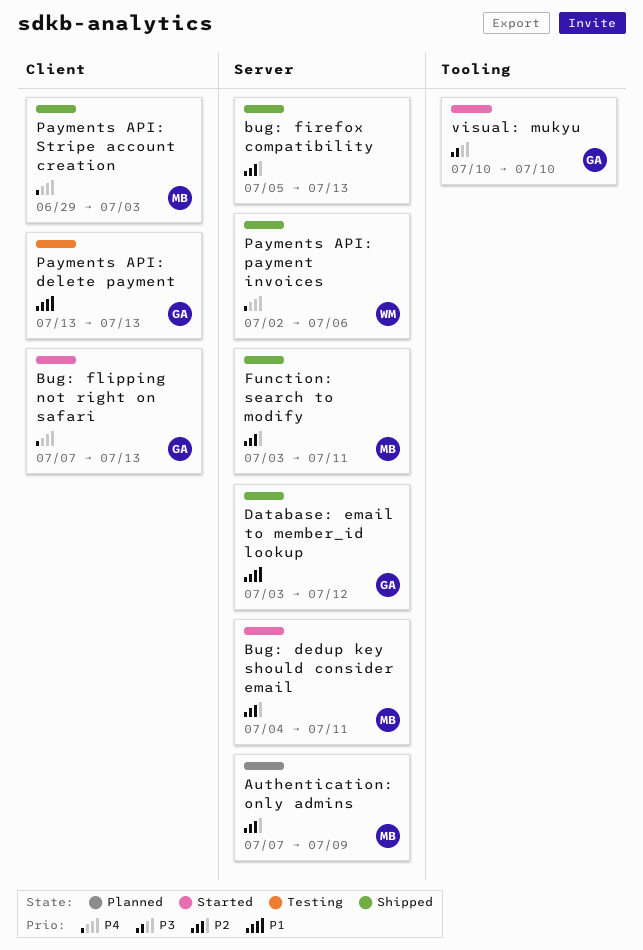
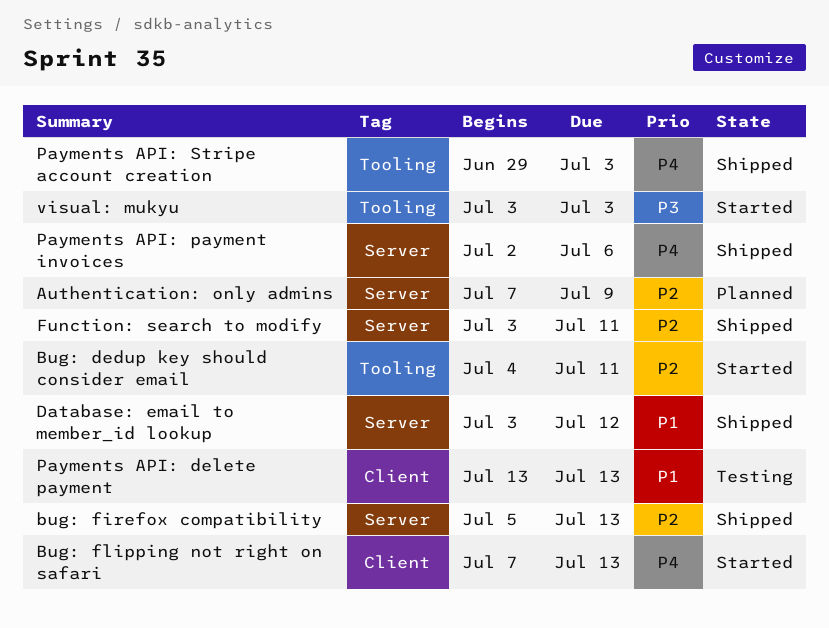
Bug: dedup key should consider email, label: Server -> Tooling
Payments API: Stripe account creation, label: Client -> Tooling
visual: mukyu, start: Jul 10 -> Jul 3
visual: mukyu, due: Jul 10 -> Jul 3

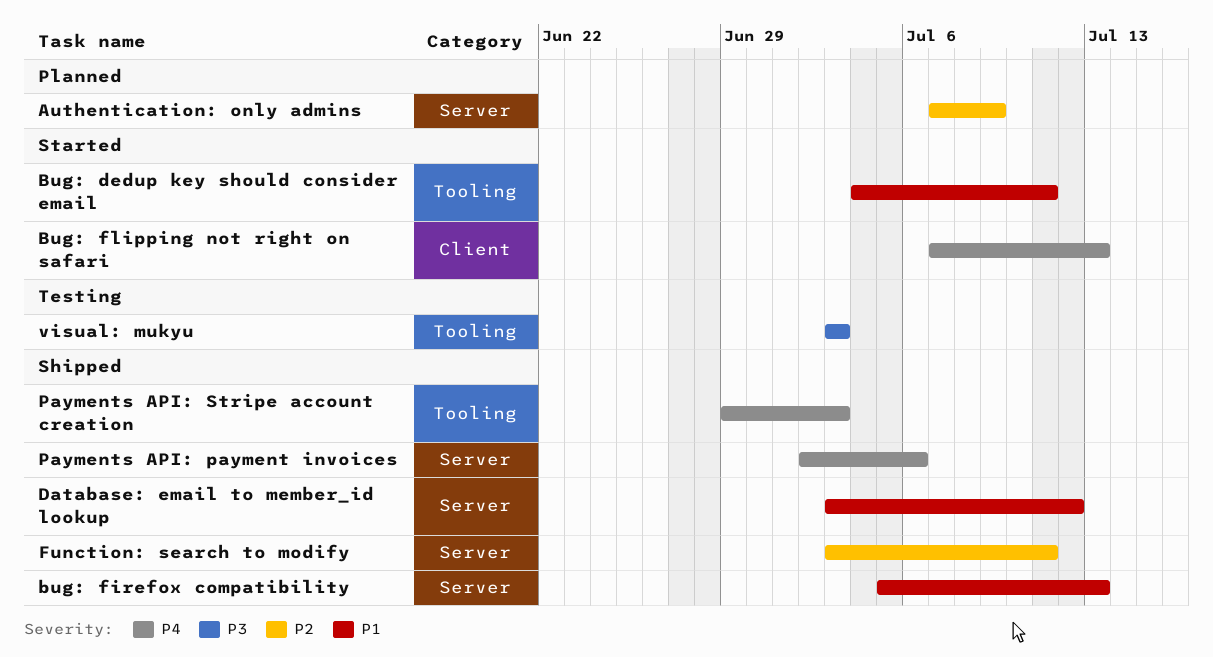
Bug: dedup key should consider email, priority: P2 -> P1
bug: firefox compatibility, priority: P2 -> P1
Payments API: delete payment: present -> none
visual: mukyu, status: Started -> Testing

